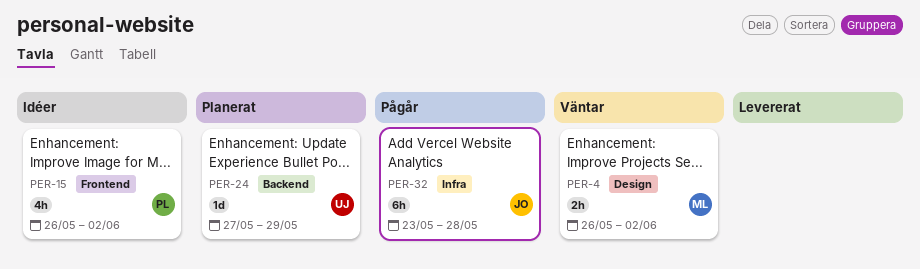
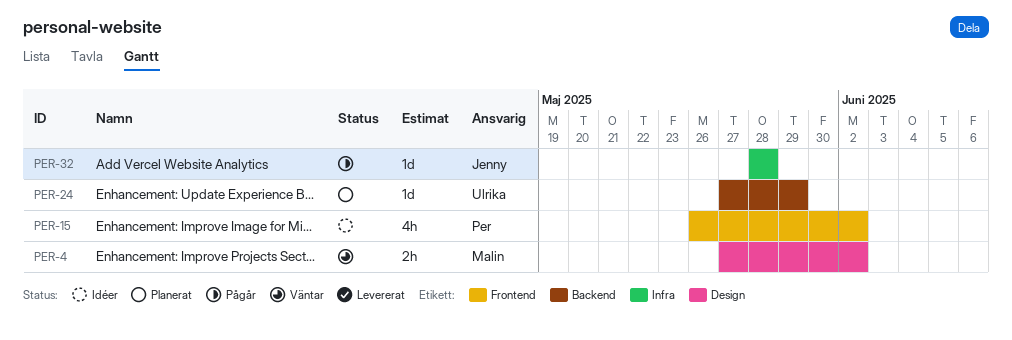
PER-4, start: May 26 -> May 27
PER-32, estimate: 6h -> 1d
PER-32, start: May 23 -> May 28

